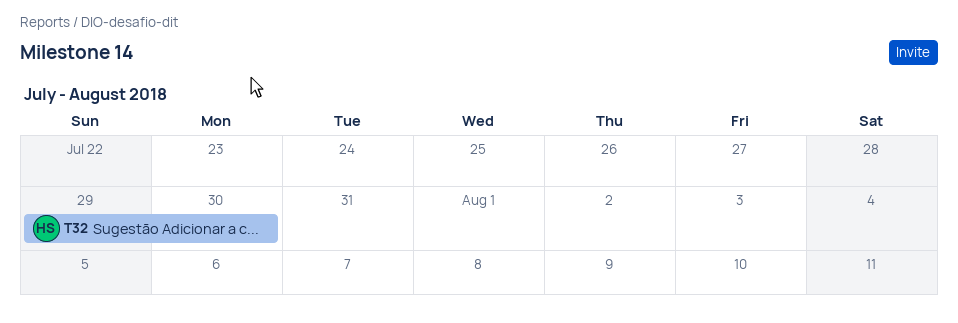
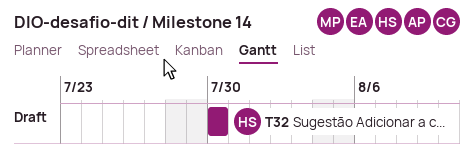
T32, start: Jul 29 -> Jul 30

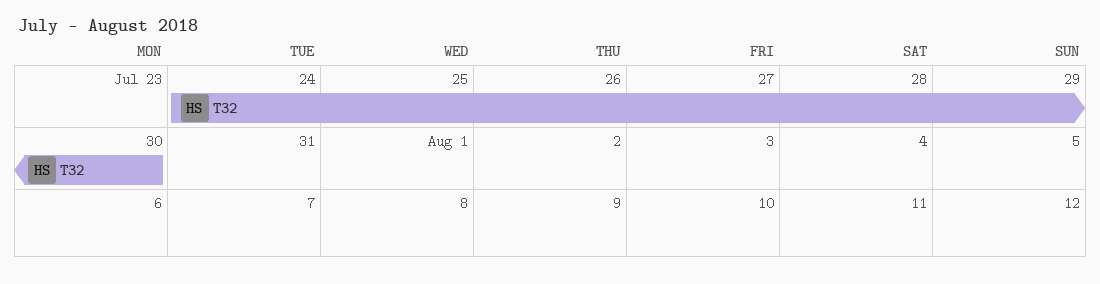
T32, start: Jul 30 -> Jul 24

